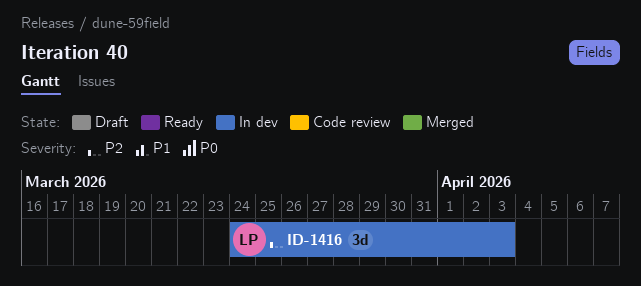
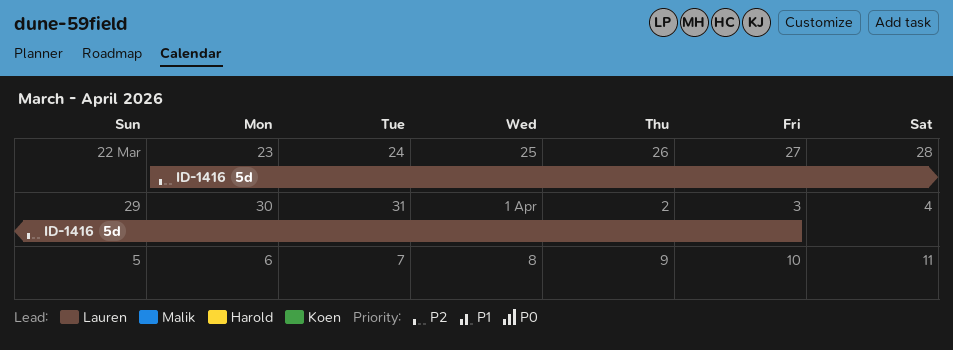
ID-1416, estimate: 3d -> 5d
ID-1416, start: Mar 24 -> Mar 23

